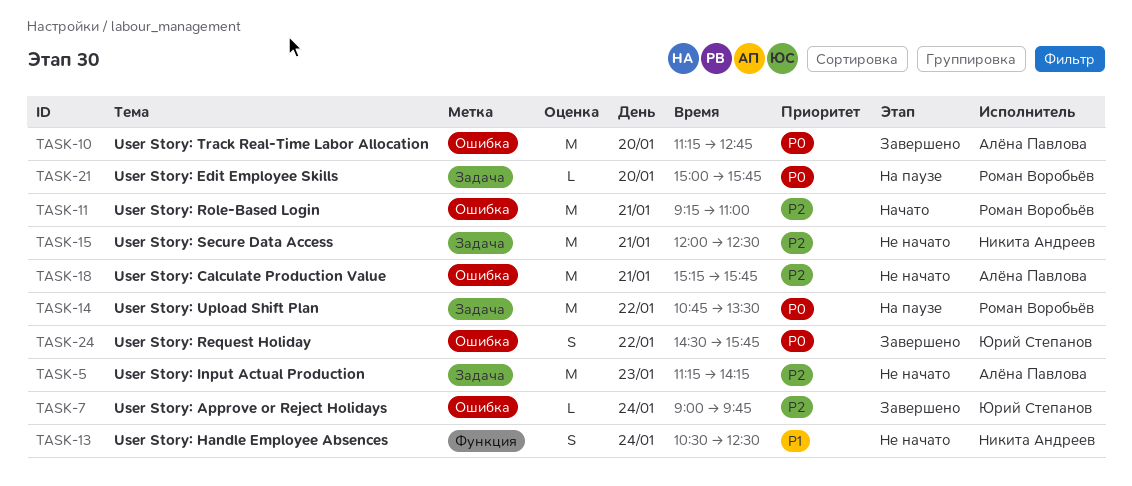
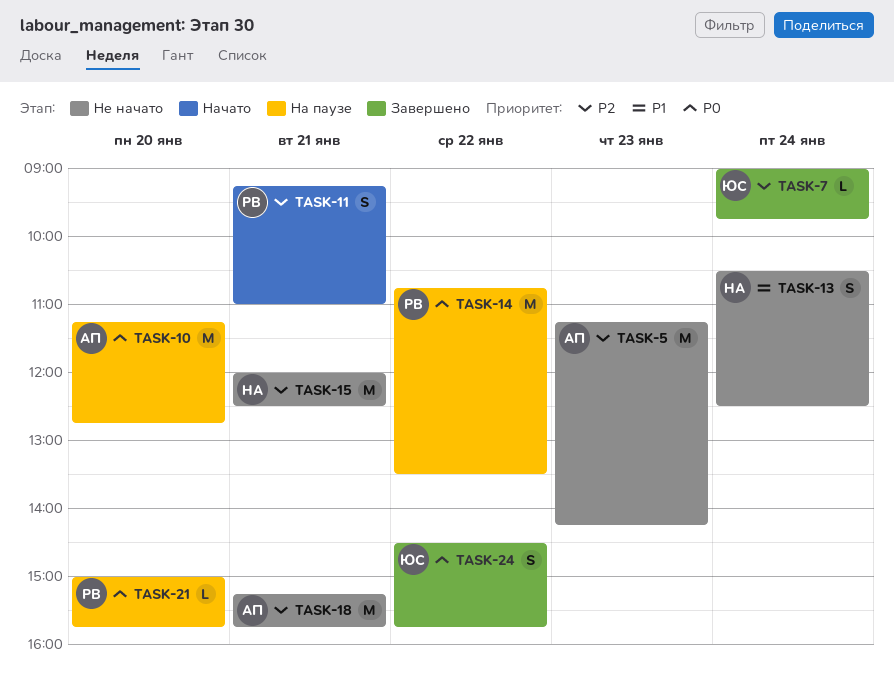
TASK-10, status: Завершено -> На паузе
TASK-11, estimate: M -> S

